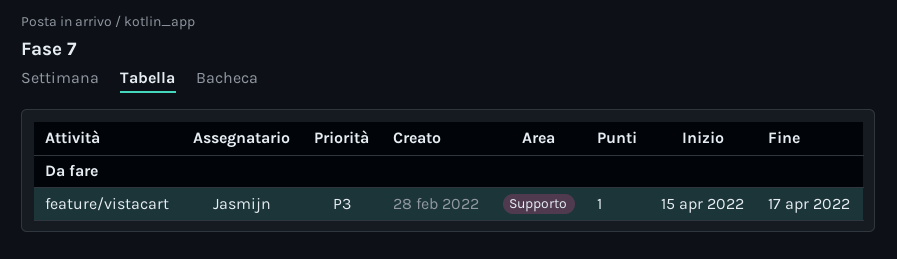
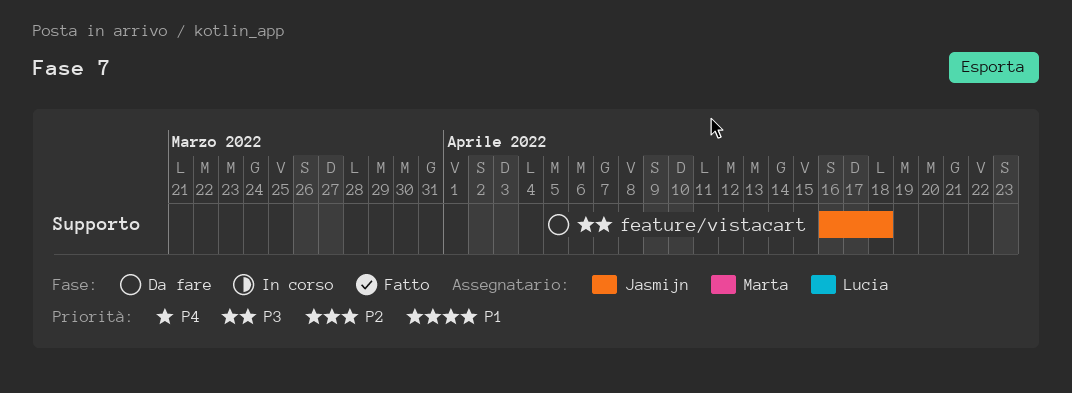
feature/vistacart, start: Apr 15 -> Apr 16
feature/vistacart, due: Apr 17 -> Apr 18

